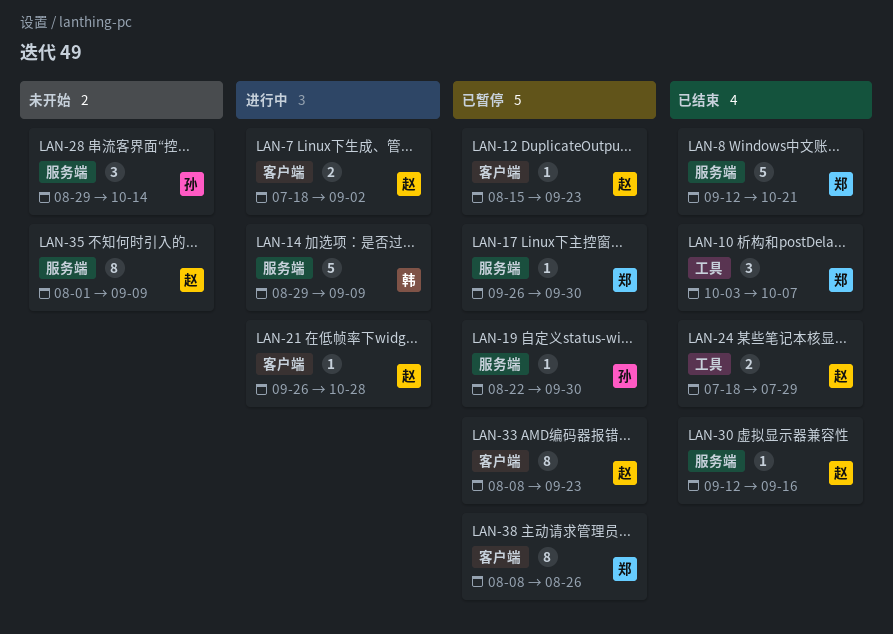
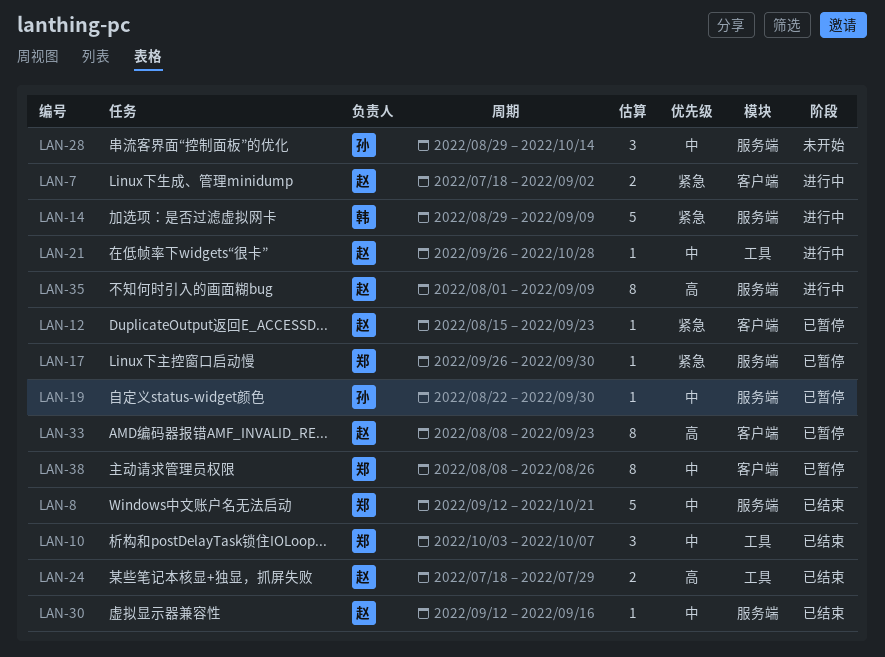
LAN-21, label: 客户端 -> 工具
LAN-35, status: 未开始 -> 进行中

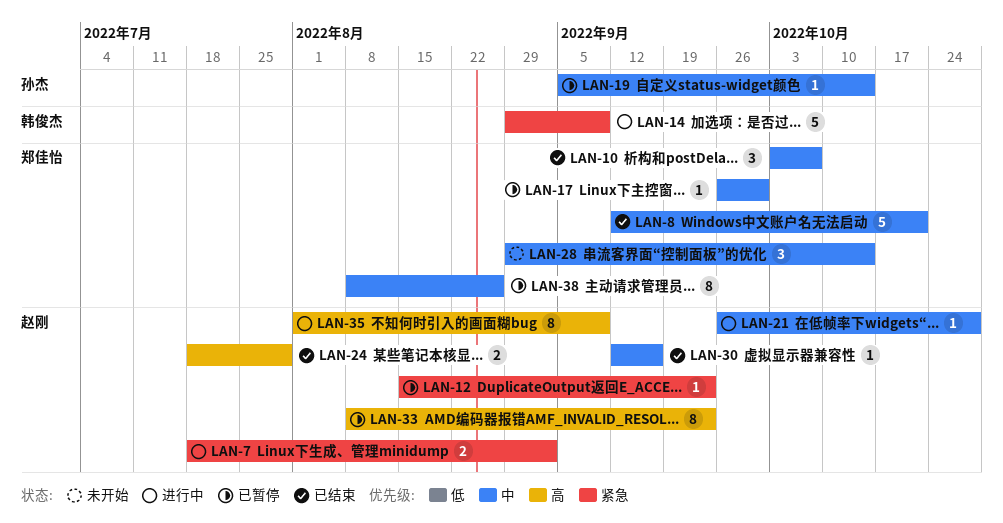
LAN-17, priority: 紧急 -> 中
LAN-19, start: Aug 22 -> Sep 5
LAN-19, due: Sep 30 -> Oct 14
LAN-28, owner: 孙杰 -> 郑佳怡

